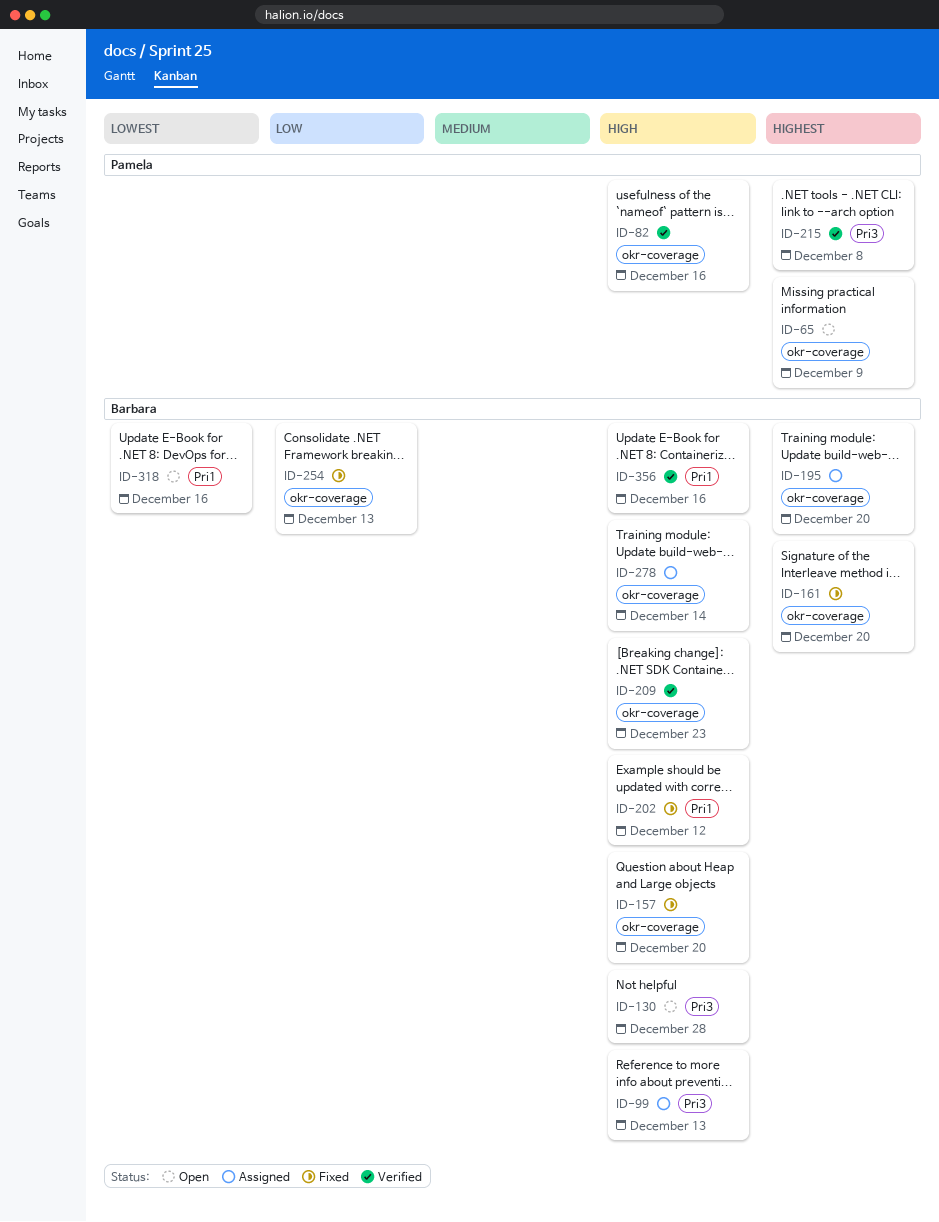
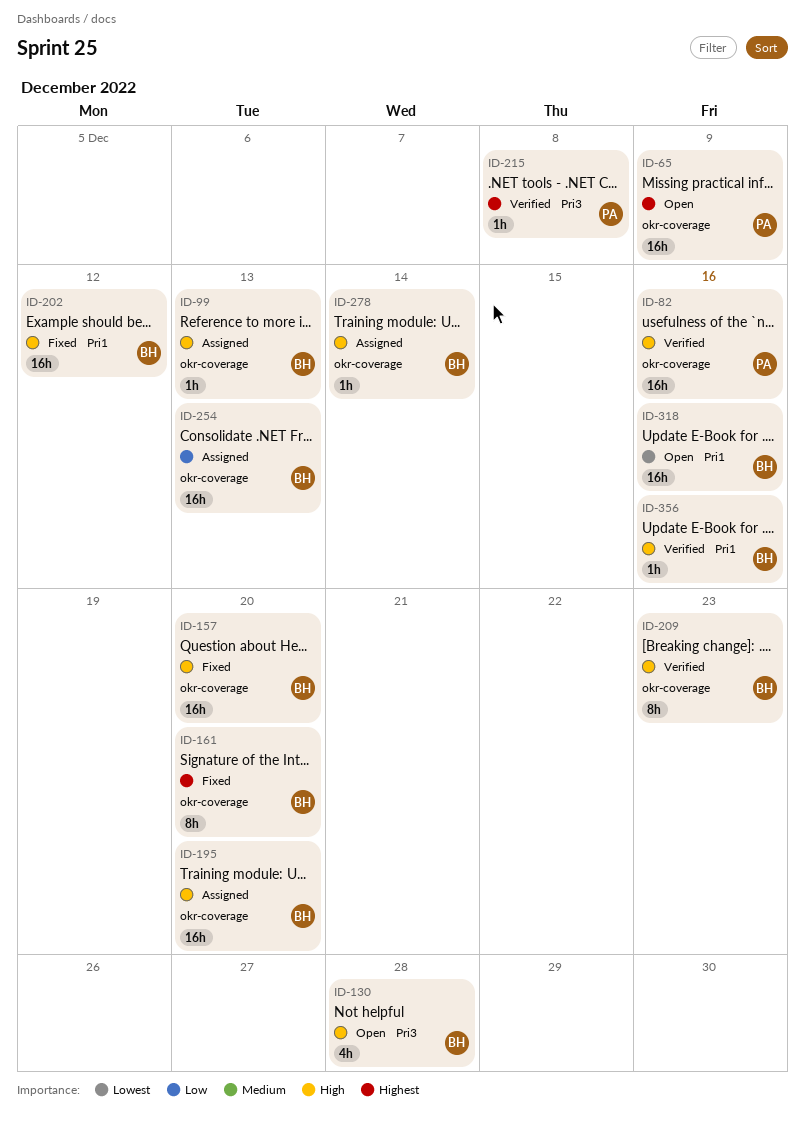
ID-99, label: Pri3 -> okr-coverage
ID-195, priority: Highest -> High
ID-254, status: Fixed -> Assigned

